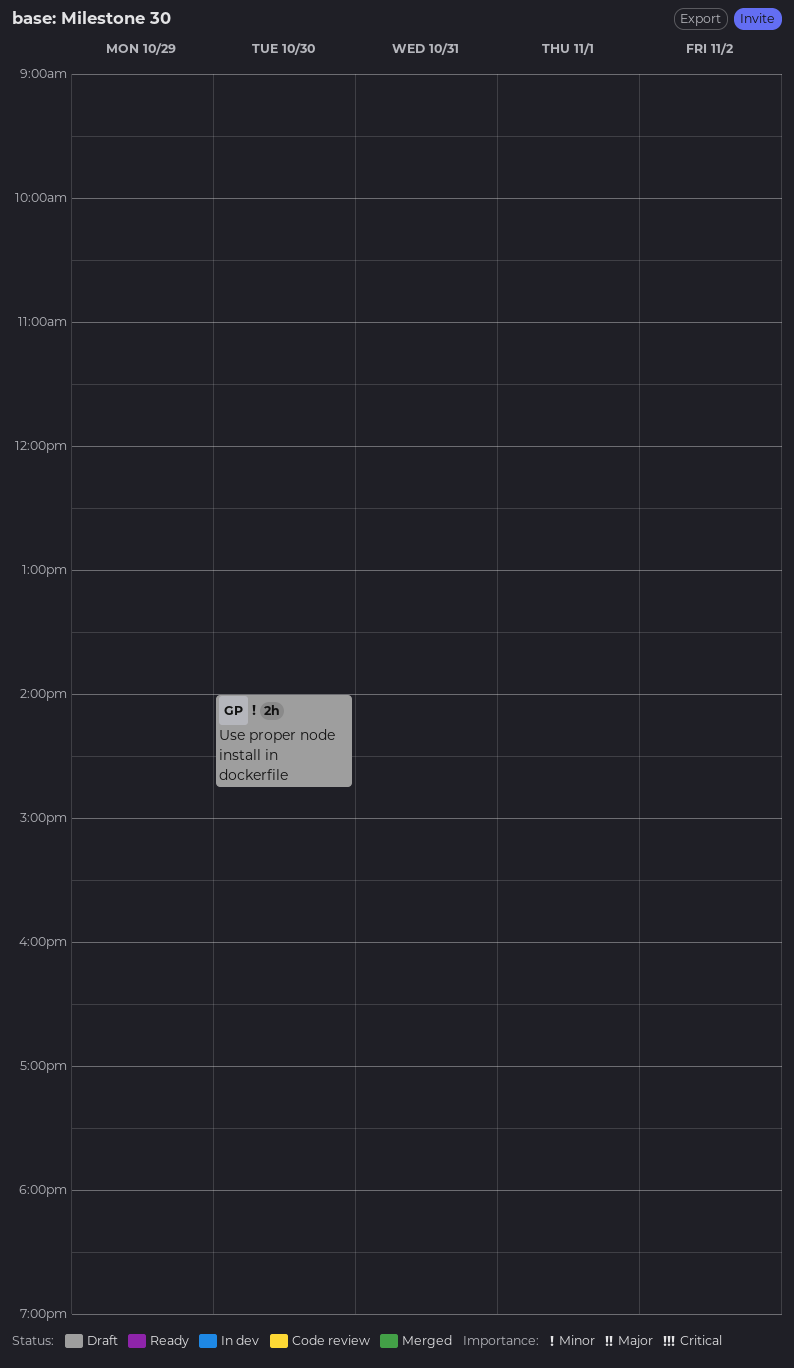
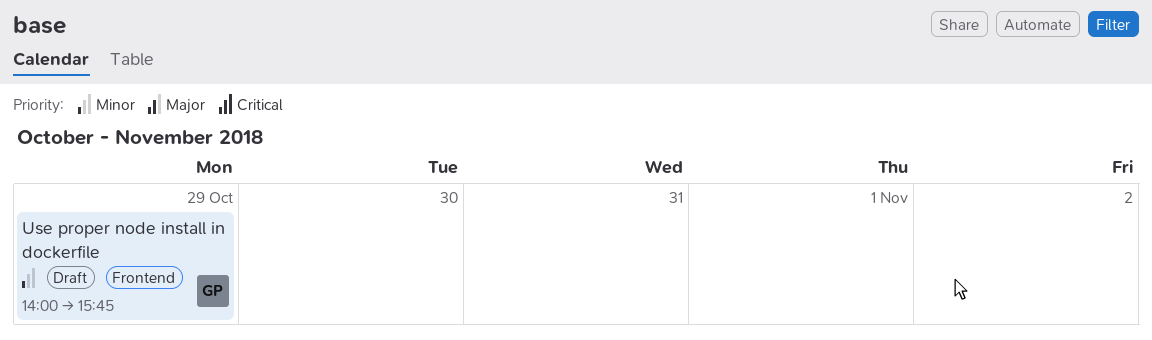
Use proper node install in dockerfile, day: Oct 30 -> Oct 29
Use proper node install in dockerfile, ends: 14:45 -> 15:45

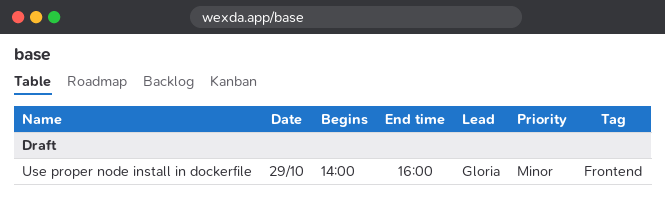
Use proper node install in dockerfile, ends: 15:45 -> 16:00

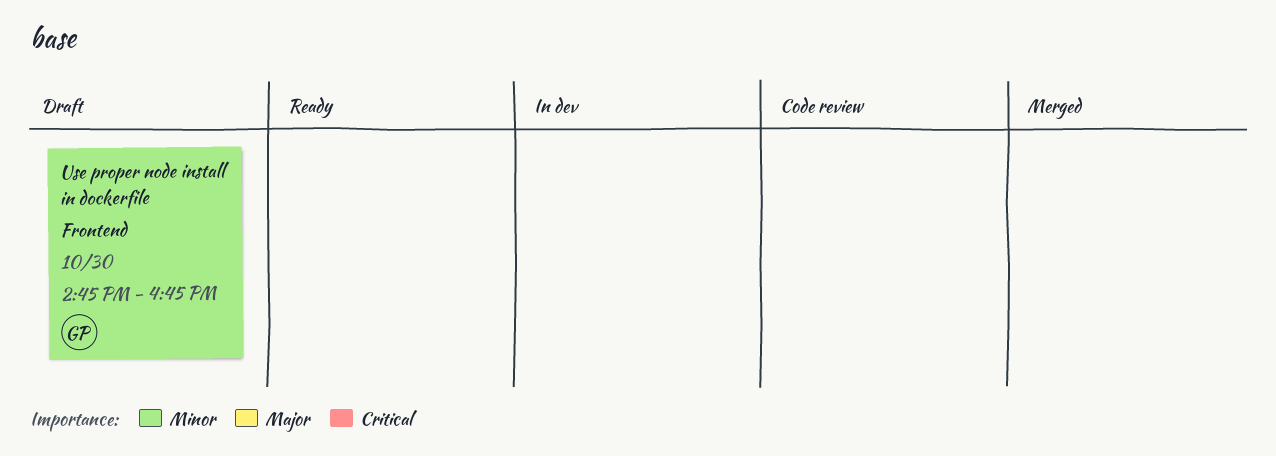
Use proper node install in dockerfile, day: Oct 29 -> Oct 30
Use proper node install in dockerfile, begins: 14:00 -> 14:45
Use proper node install in dockerfile, ends: 16:00 -> 16:45

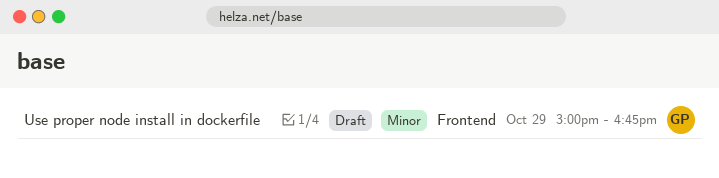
Use proper node install in dockerfile, day: Oct 30 -> Oct 29
Use proper node install in dockerfile, begins: 14:45 -> 15:00

